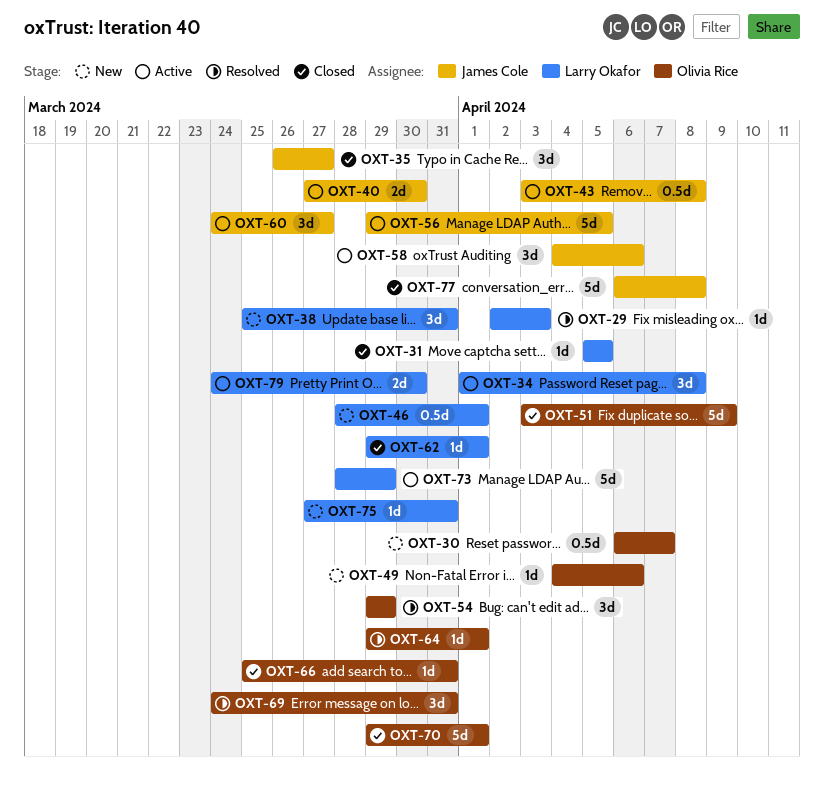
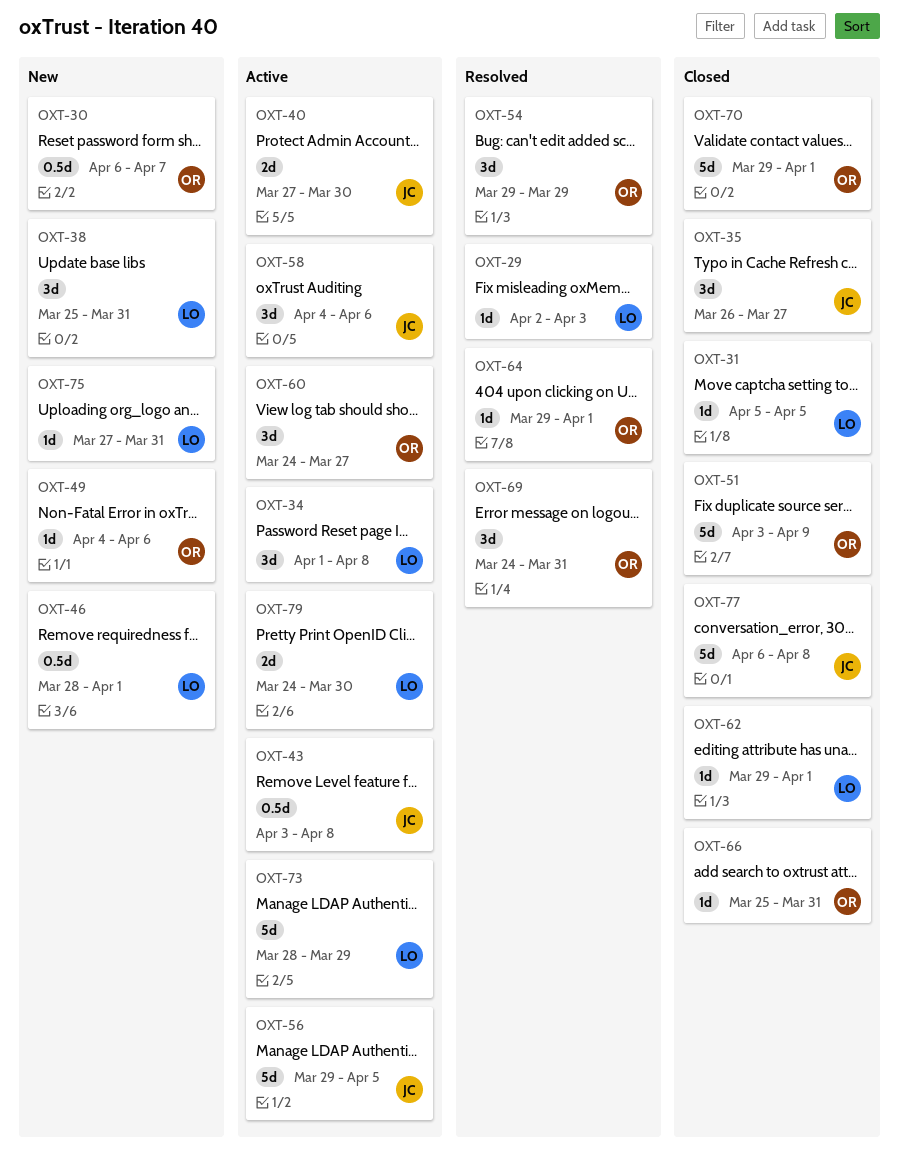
OXT-60, owner: James Cole -> Olivia Rice

